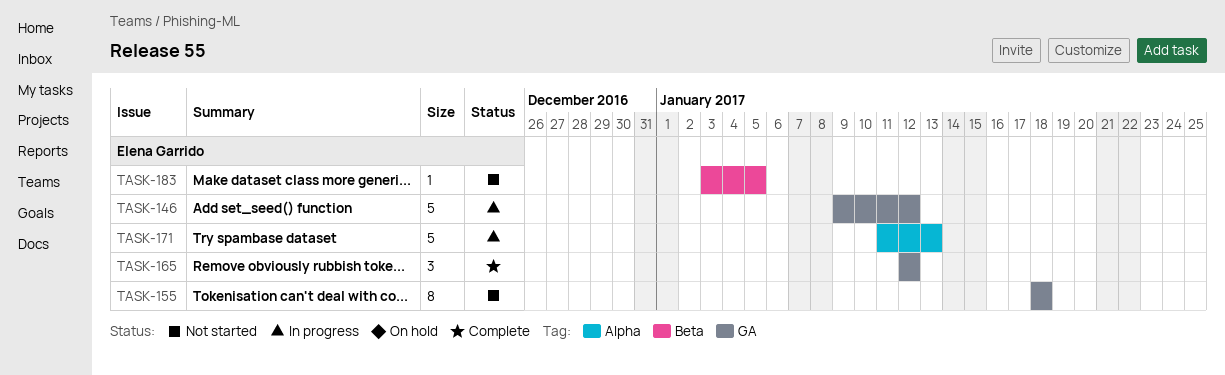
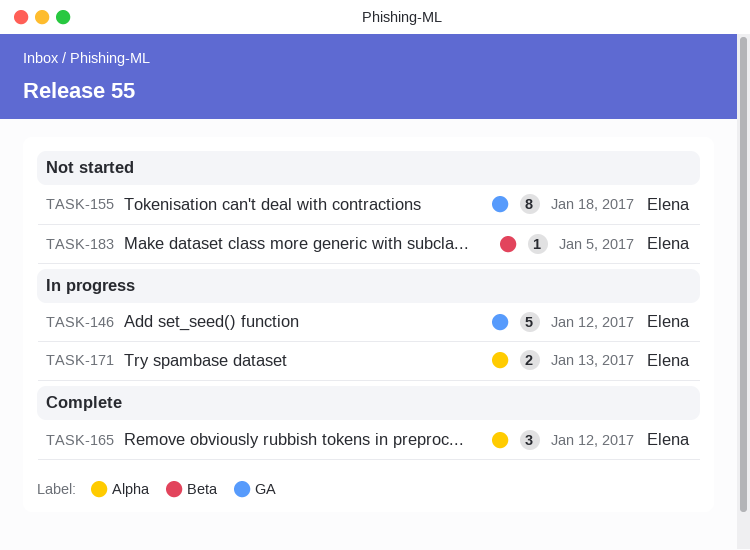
TASK-165, label: GA -> Alpha
TASK-171, estimate: 5 -> 2

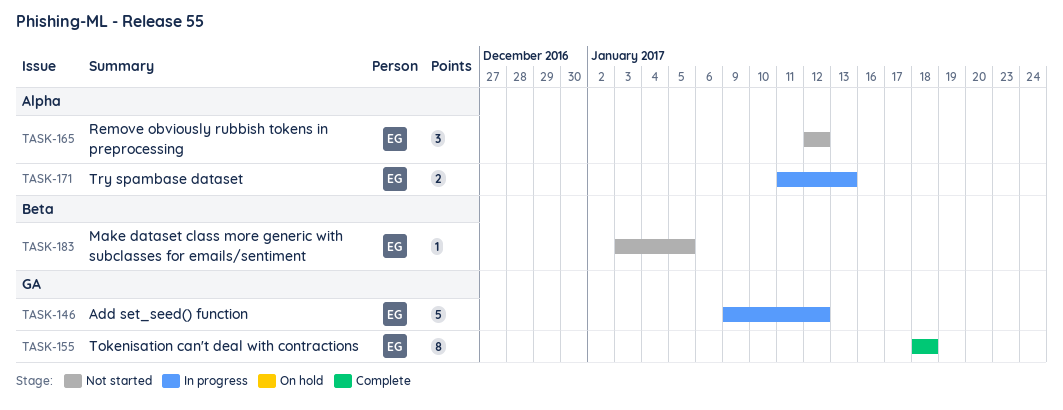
TASK-155, status: Not started -> Complete
TASK-165, status: Complete -> Not started

